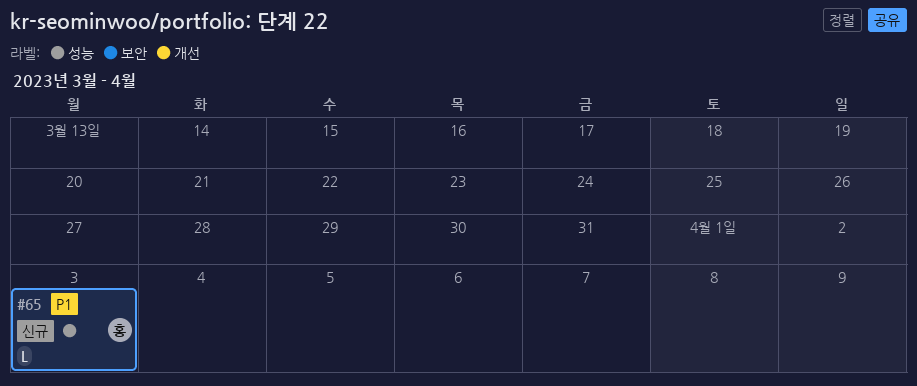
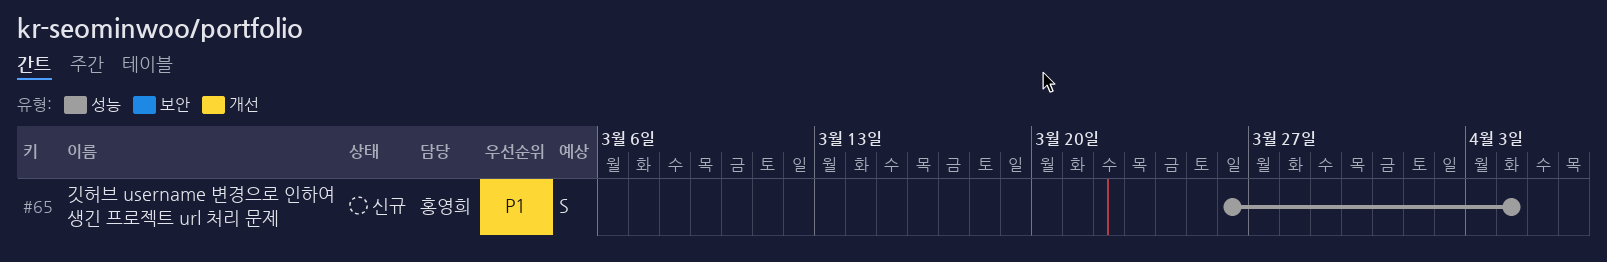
#65, estimate: L -> S
#65, due: Apr 3 -> Apr 4

